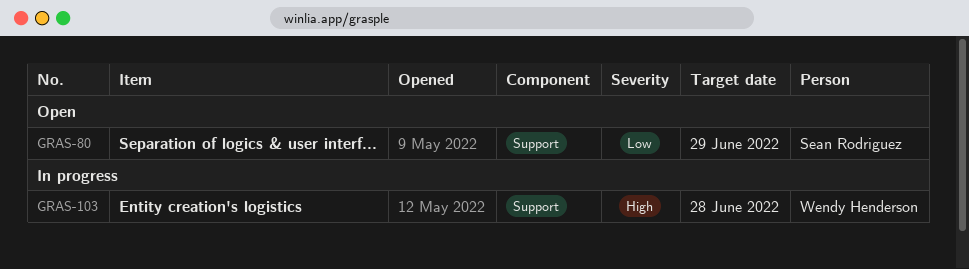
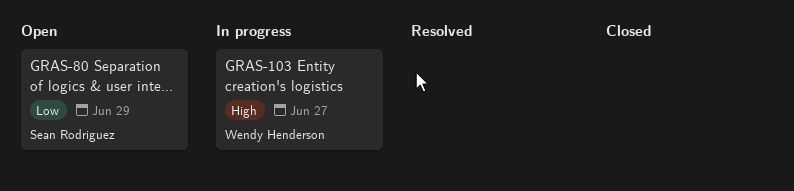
GRAS-103, due: Jun 28 -> Jun 27

